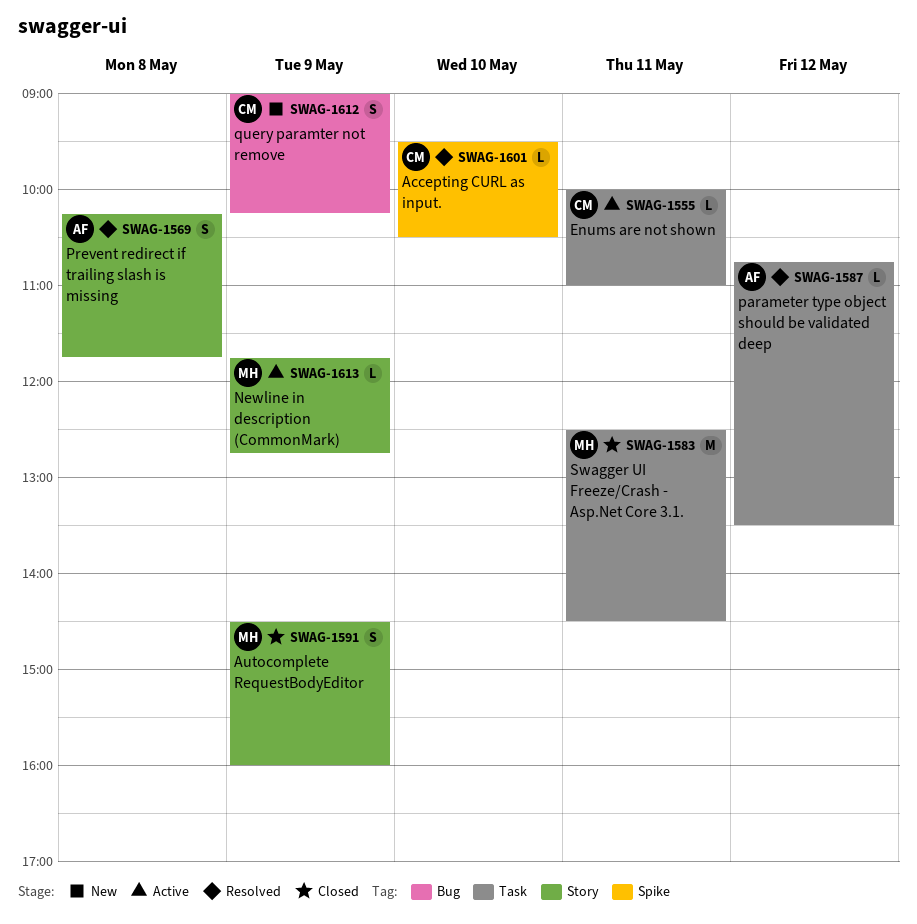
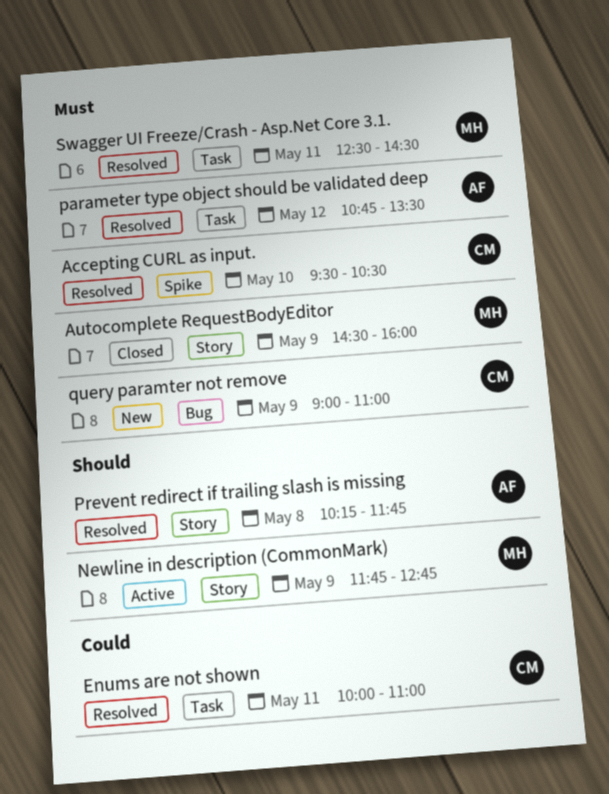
Enums are not shown, status: Active -> Resolved
query paramter not remove, ends: 10:15 -> 11:00
Swagger UI Freeze/Crash - Asp.Net Core 3.1., status: Closed -> Resolved

